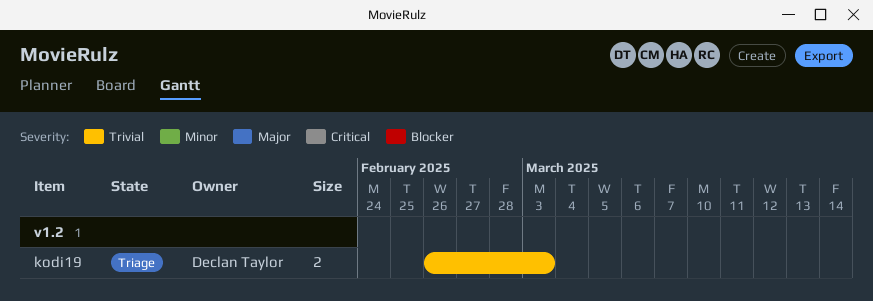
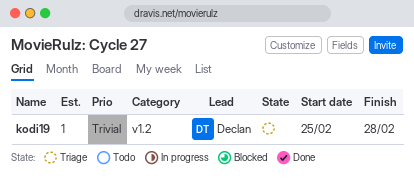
kodi19, estimate: 2 -> 1
kodi19, start: Feb 26 -> Feb 25
kodi19, due: Mar 3 -> Feb 28

